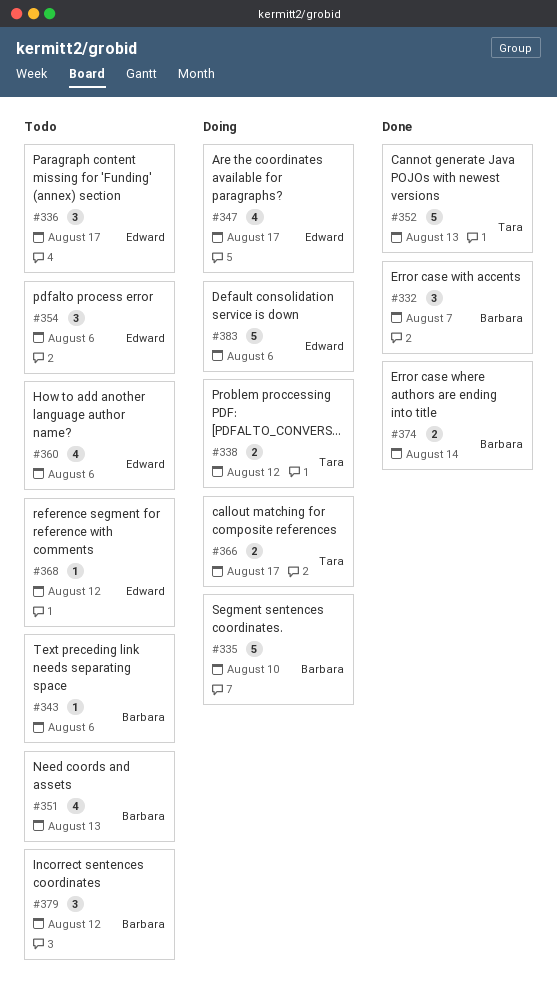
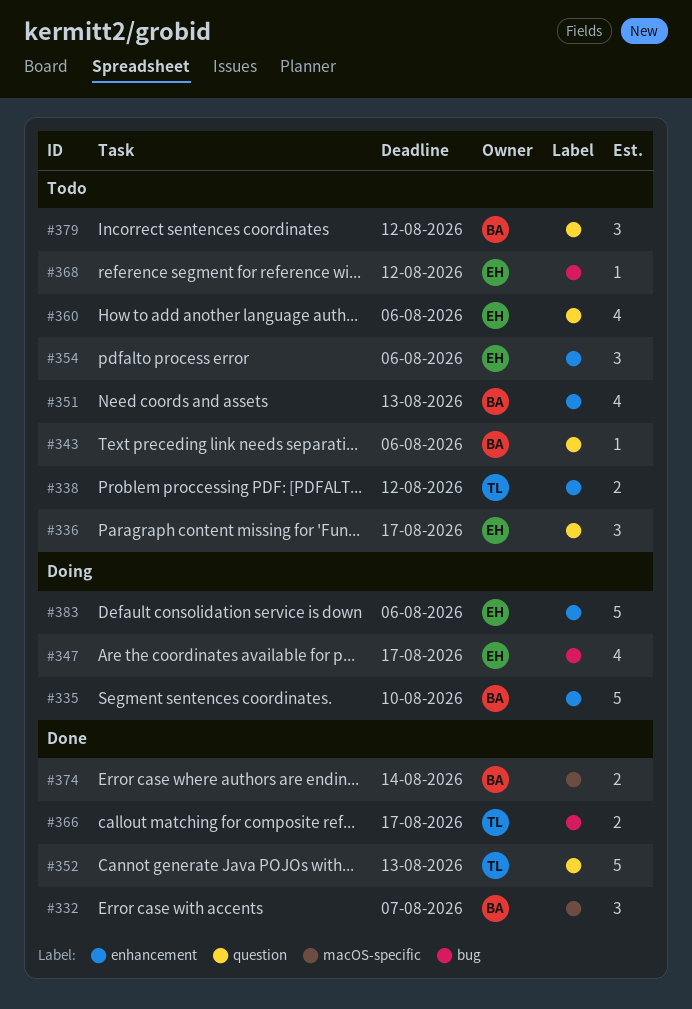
#338, status: Doing -> Todo
#366, status: Doing -> Done

